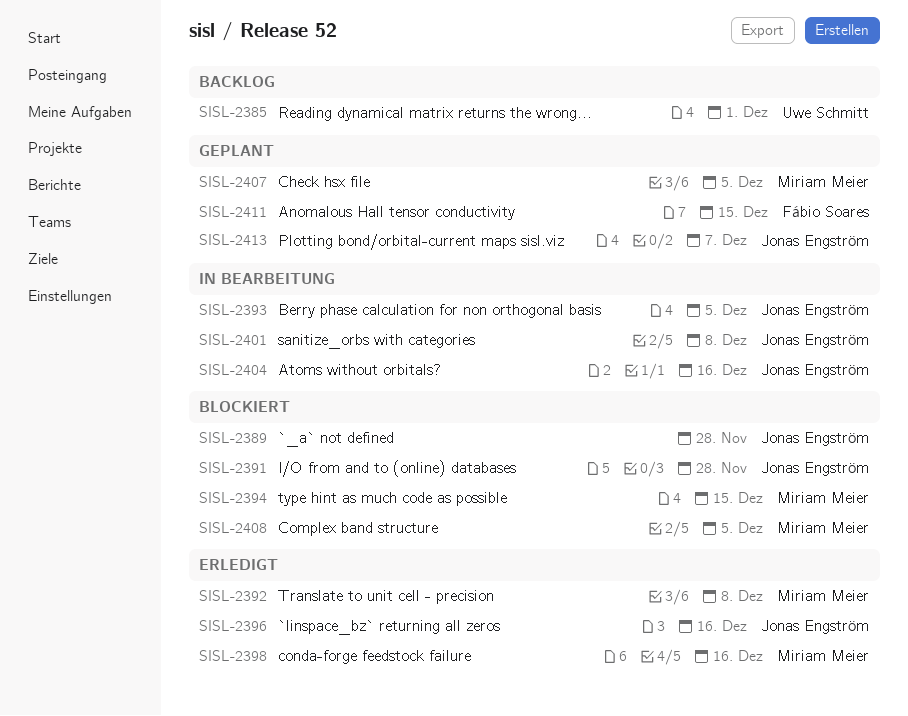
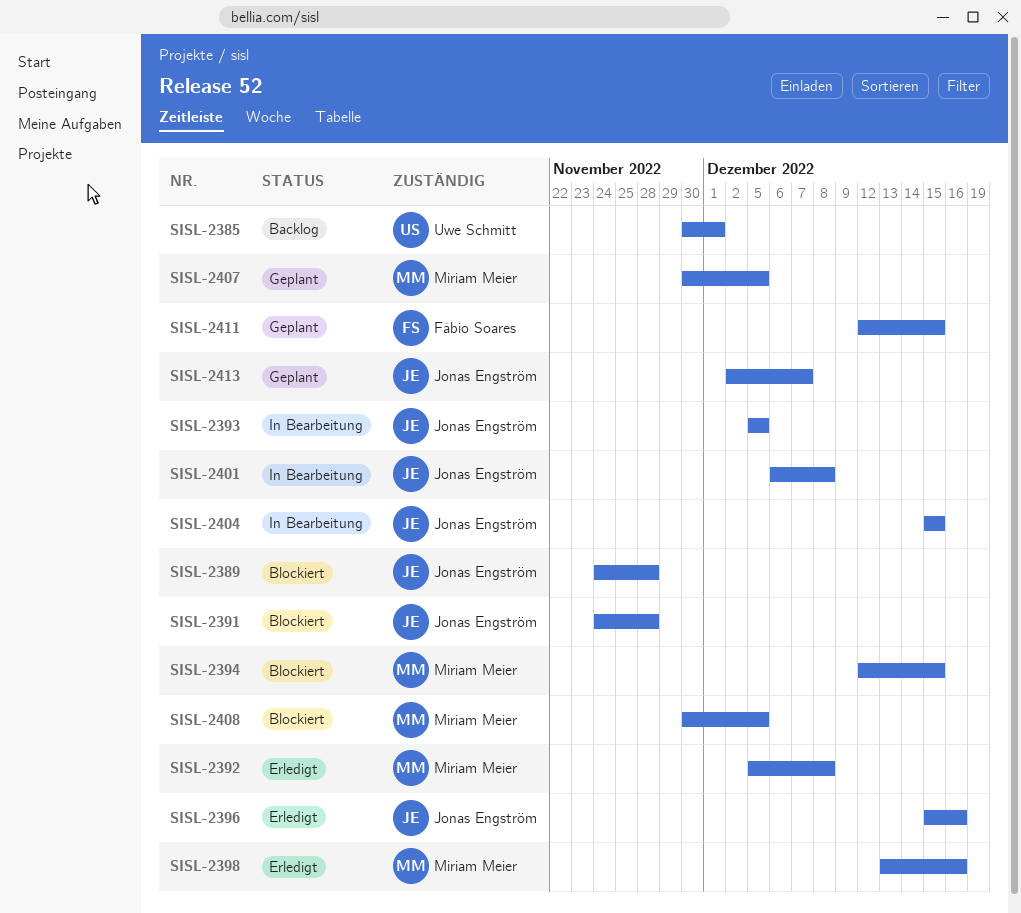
SISL-2404, due: Dec 16 -> Dec 15

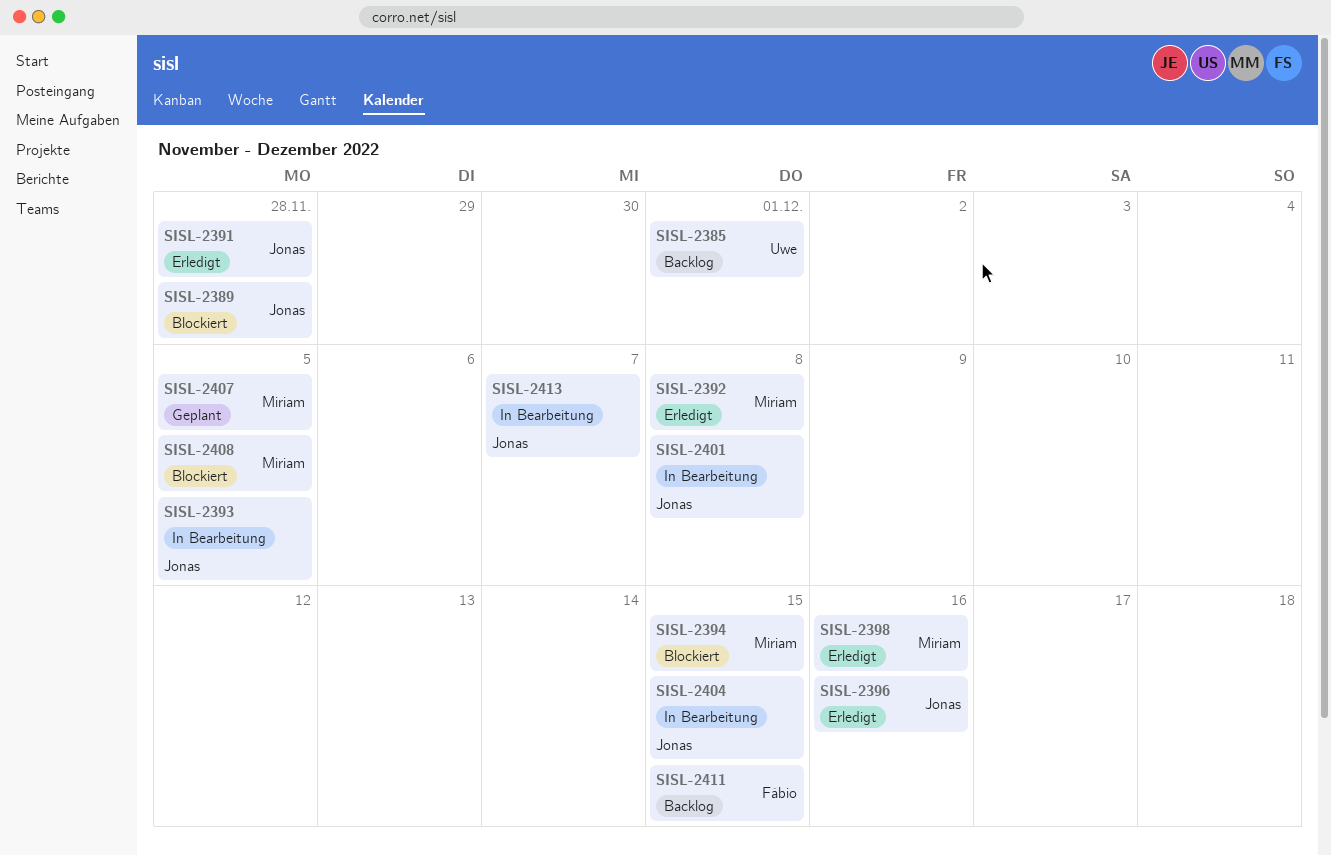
SISL-2391, status: Blockiert -> Erledigt
SISL-2411, status: Geplant -> Backlog
SISL-2413, status: Geplant -> In Bearbeitung

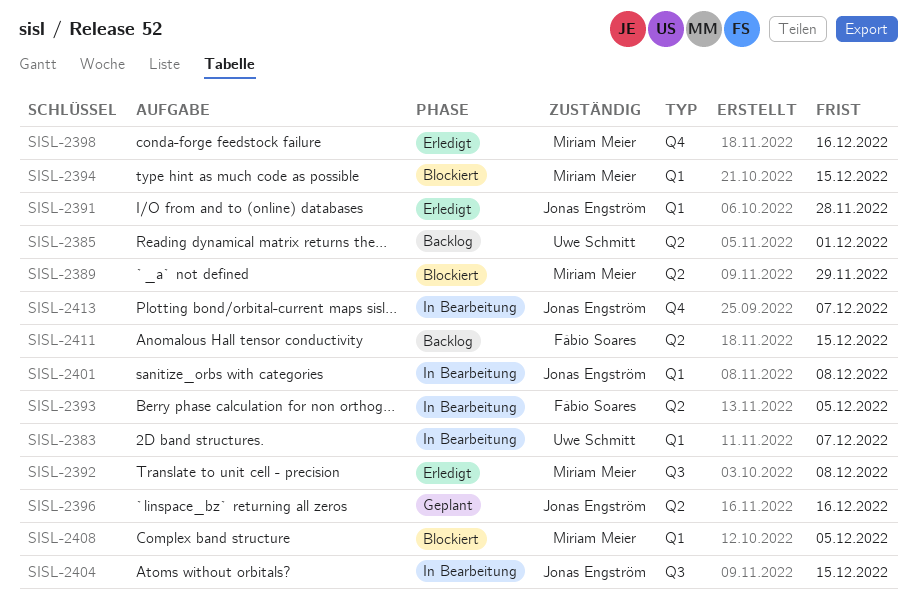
SISL-2383: none -> present
SISL-2389, owner: Jonas Engström -> Miriam Meier
SISL-2389, due: Nov 28 -> Nov 29
SISL-2393, owner: Jonas Engström -> Fábio Soares
SISL-2396, status: Erledigt -> Geplant
SISL-2407: present -> none

